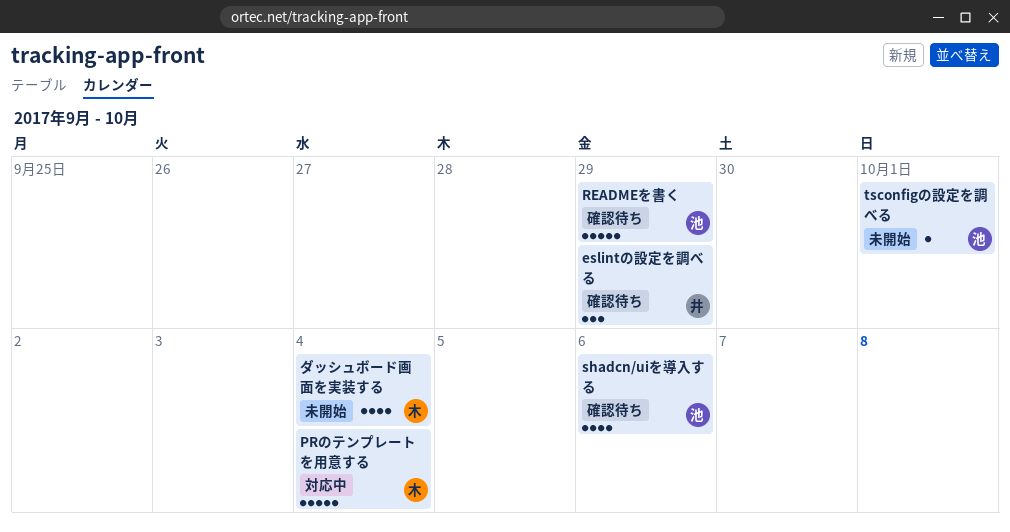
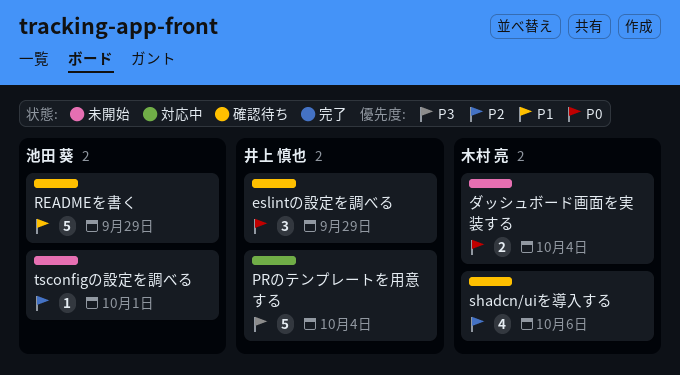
PRのテンプレートを用意する, owner: 木村 亮 -> 井上 慎也
shadcn/uiを導入する, owner: 池田 葵 -> 木村 亮
ダッシュボード画面を実装する, estimate: 4 -> 2

